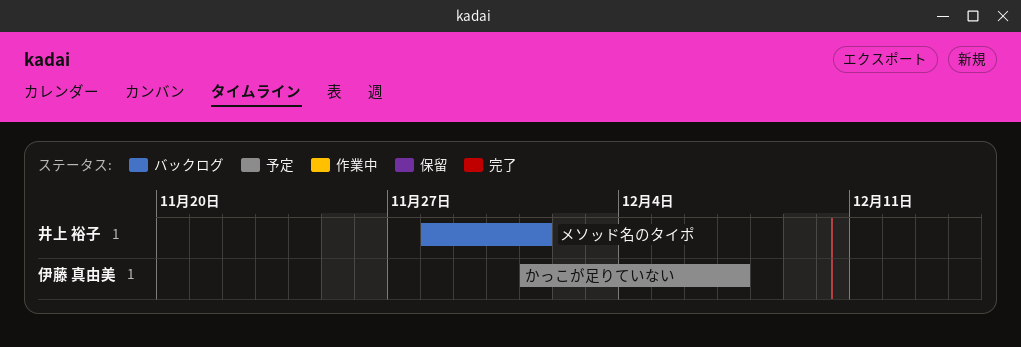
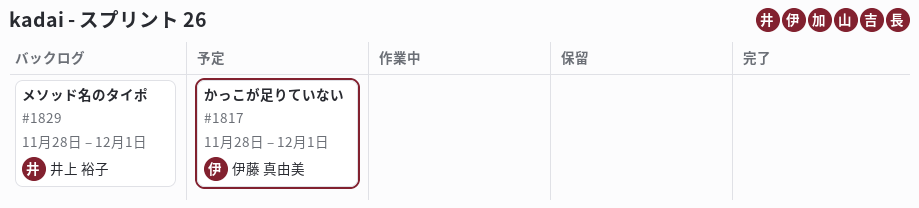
かっこが足りていない, start: Dec 1 -> Nov 28
かっこが足りていない, due: Dec 7 -> Dec 1

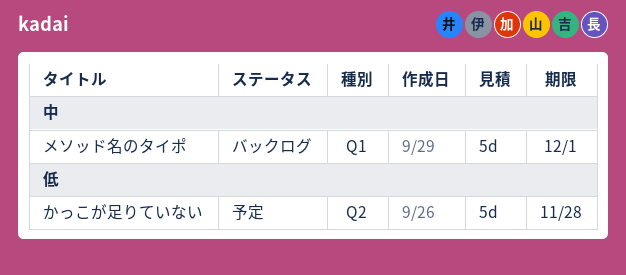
かっこが足りていない, due: Dec 1 -> Nov 28

